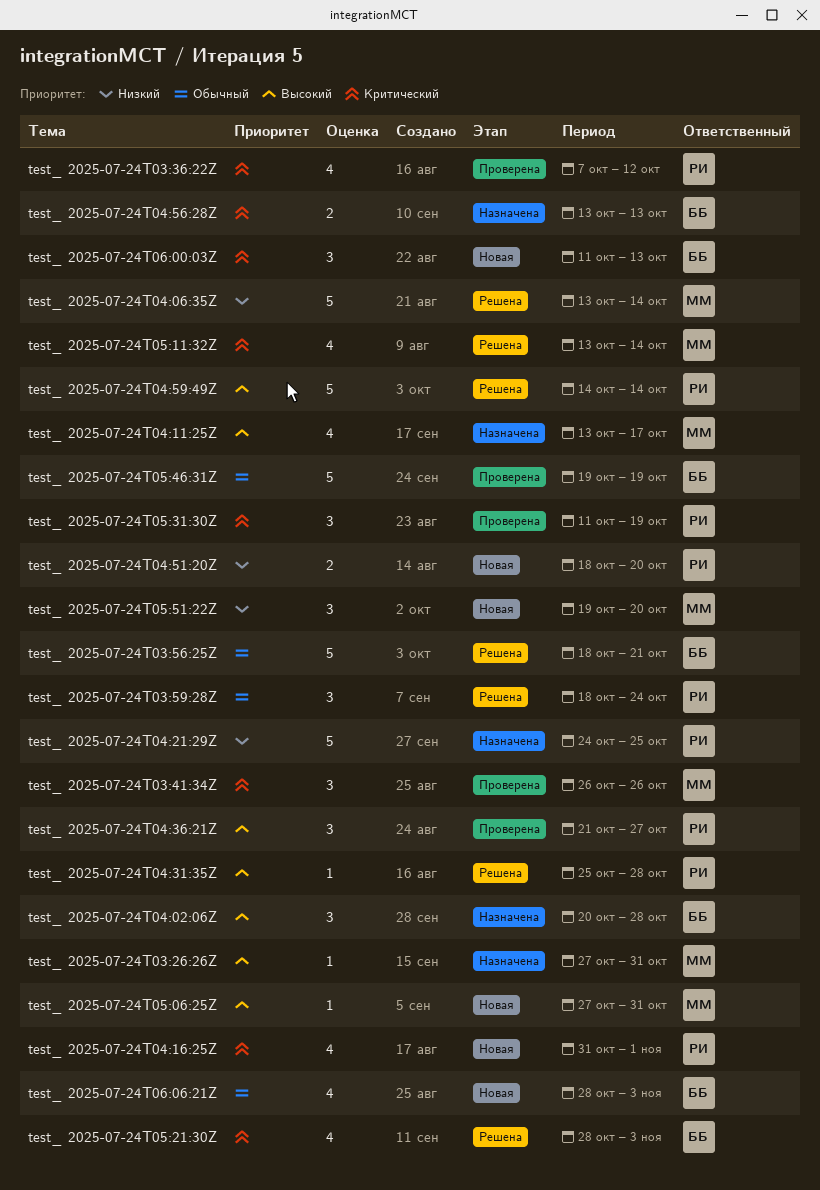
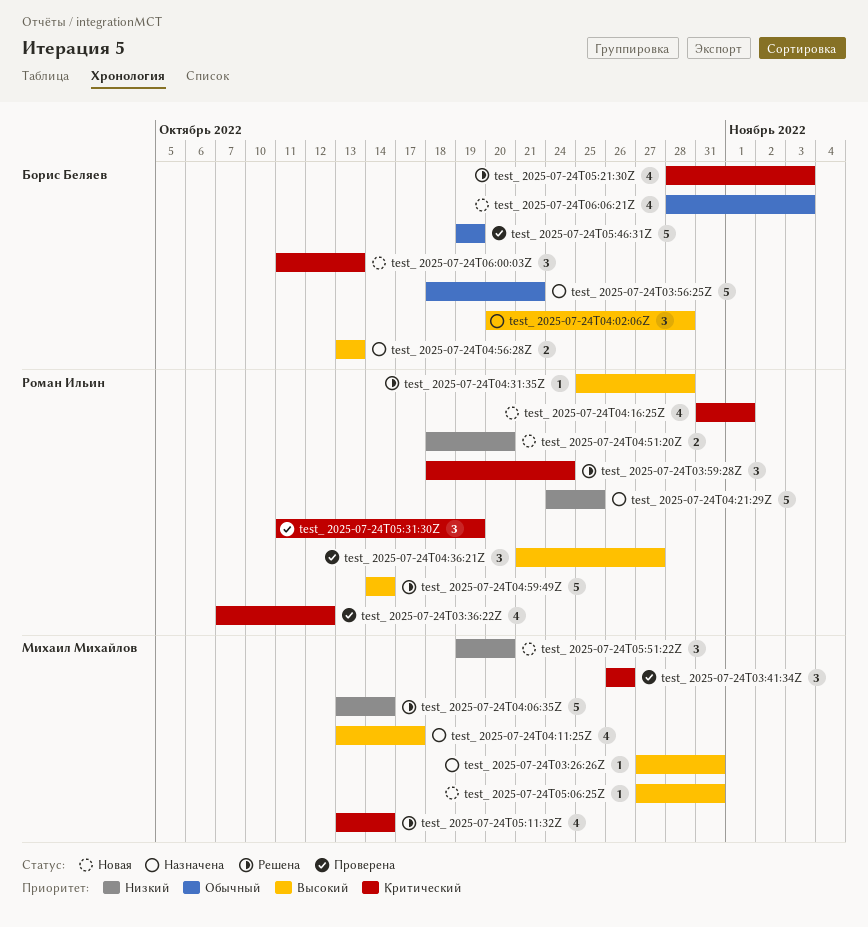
test_ 2025-07-24T03:56:25Z, status: Решена -> Назначена
test_ 2025-07-24T03:59:28Z, priority: Обычный -> Критический
test_ 2025-07-24T04:56:28Z, priority: Критический -> Высокий

